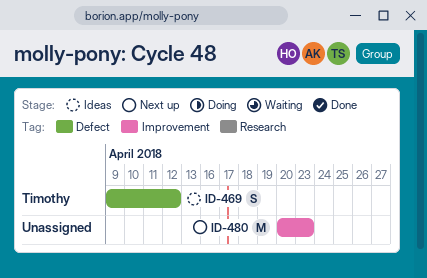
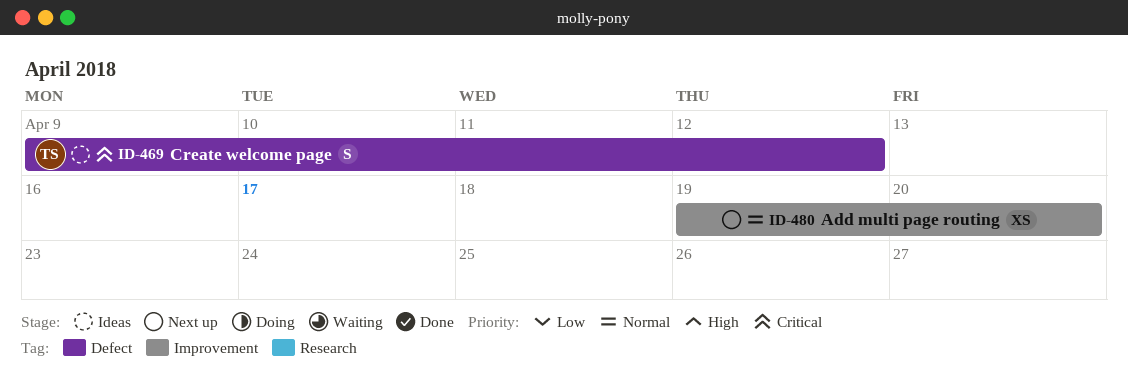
ID-480, estimate: M -> XS
ID-480, start: Apr 20 -> Apr 19
ID-480, due: Apr 23 -> Apr 20

